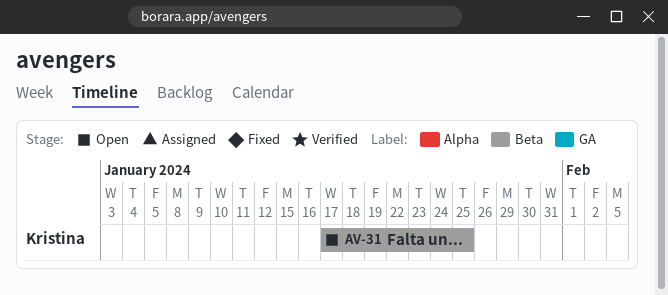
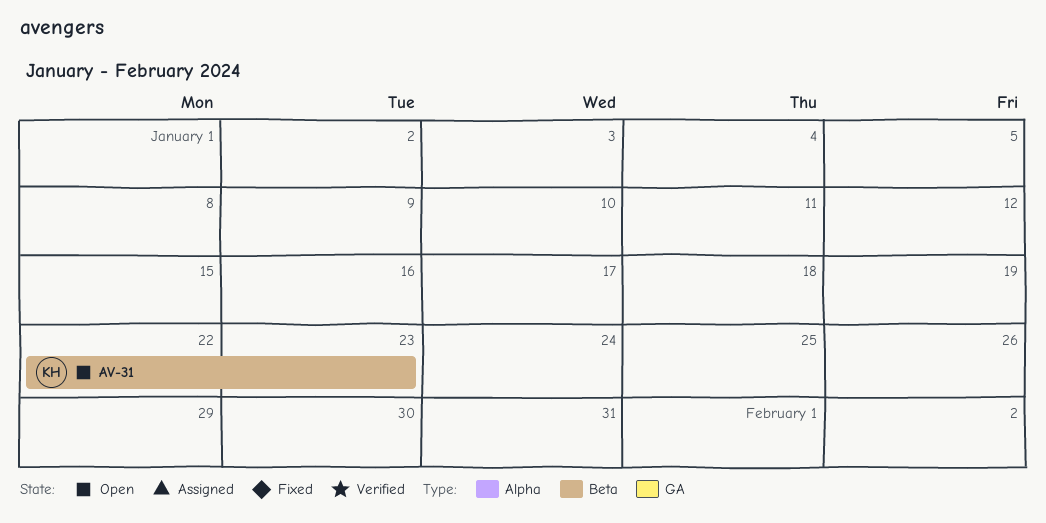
AV-31, start: Jan 17 -> Jan 22
AV-31, due: Jan 25 -> Jan 23

